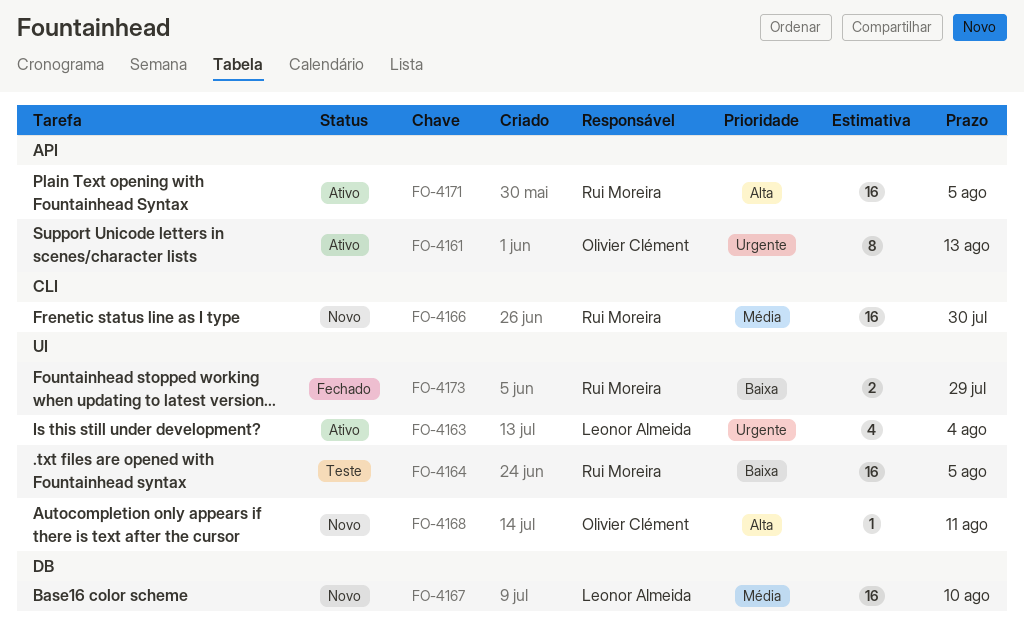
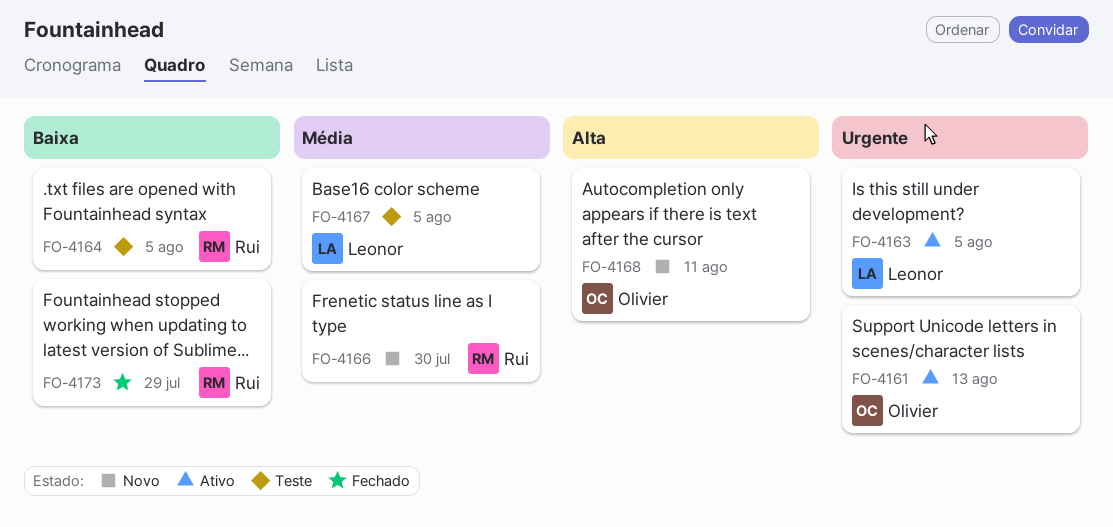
FO-4163, due: Aug 4 -> Aug 5
FO-4167, status: Novo -> Teste
FO-4167, due: Aug 10 -> Aug 5
FO-4171: present -> none

